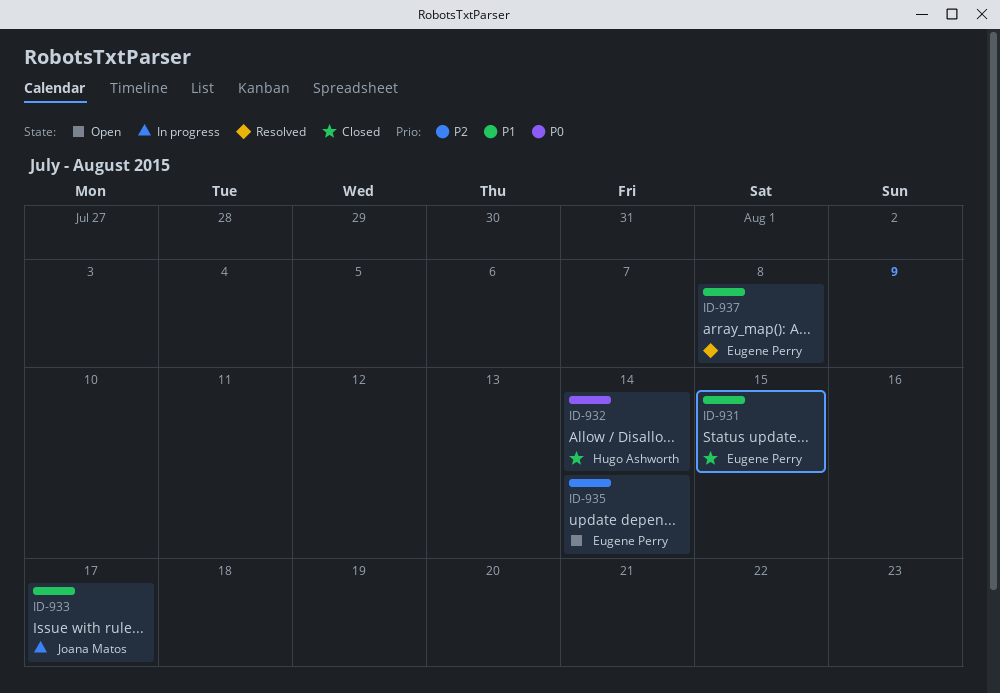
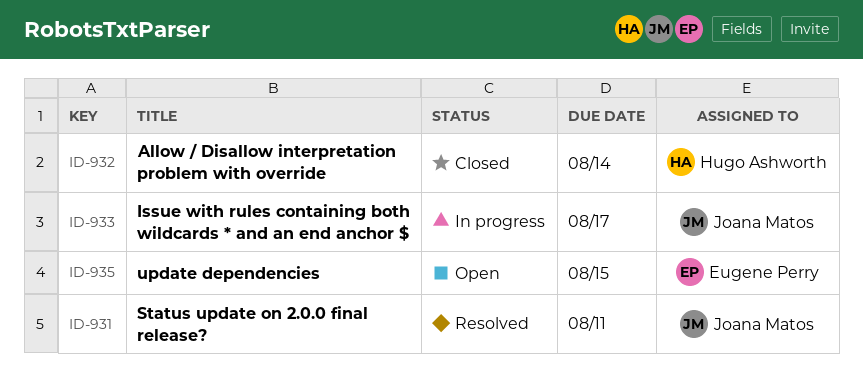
ID-931, status: Closed -> Resolved
ID-931, owner: Eugene Perry -> Joana Matos
ID-931, due: Aug 15 -> Aug 11
ID-935, due: Aug 14 -> Aug 15
ID-937: present -> none

